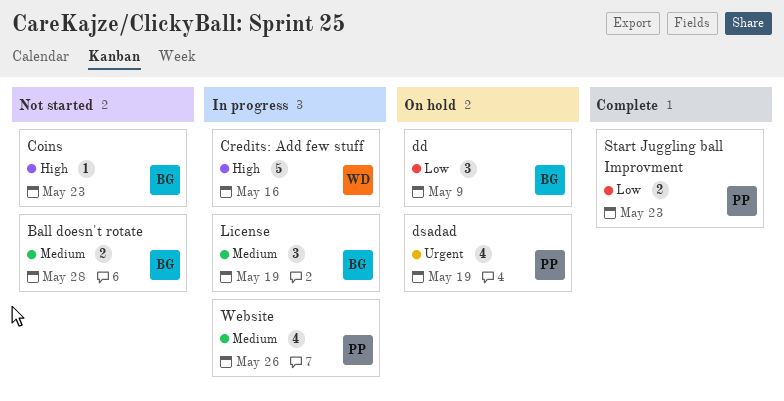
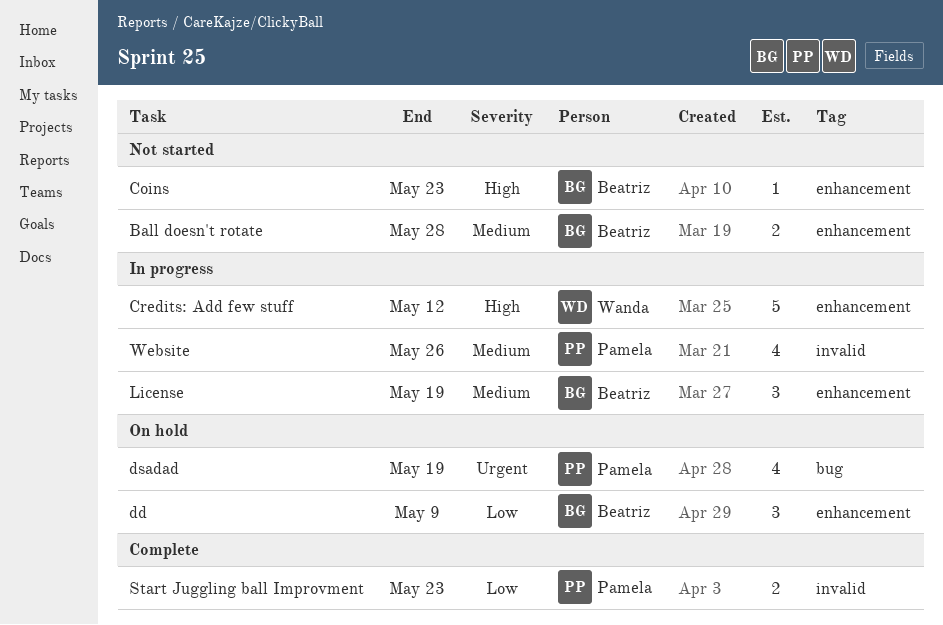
Credits: Add few stuff, due: May 16 -> May 12

